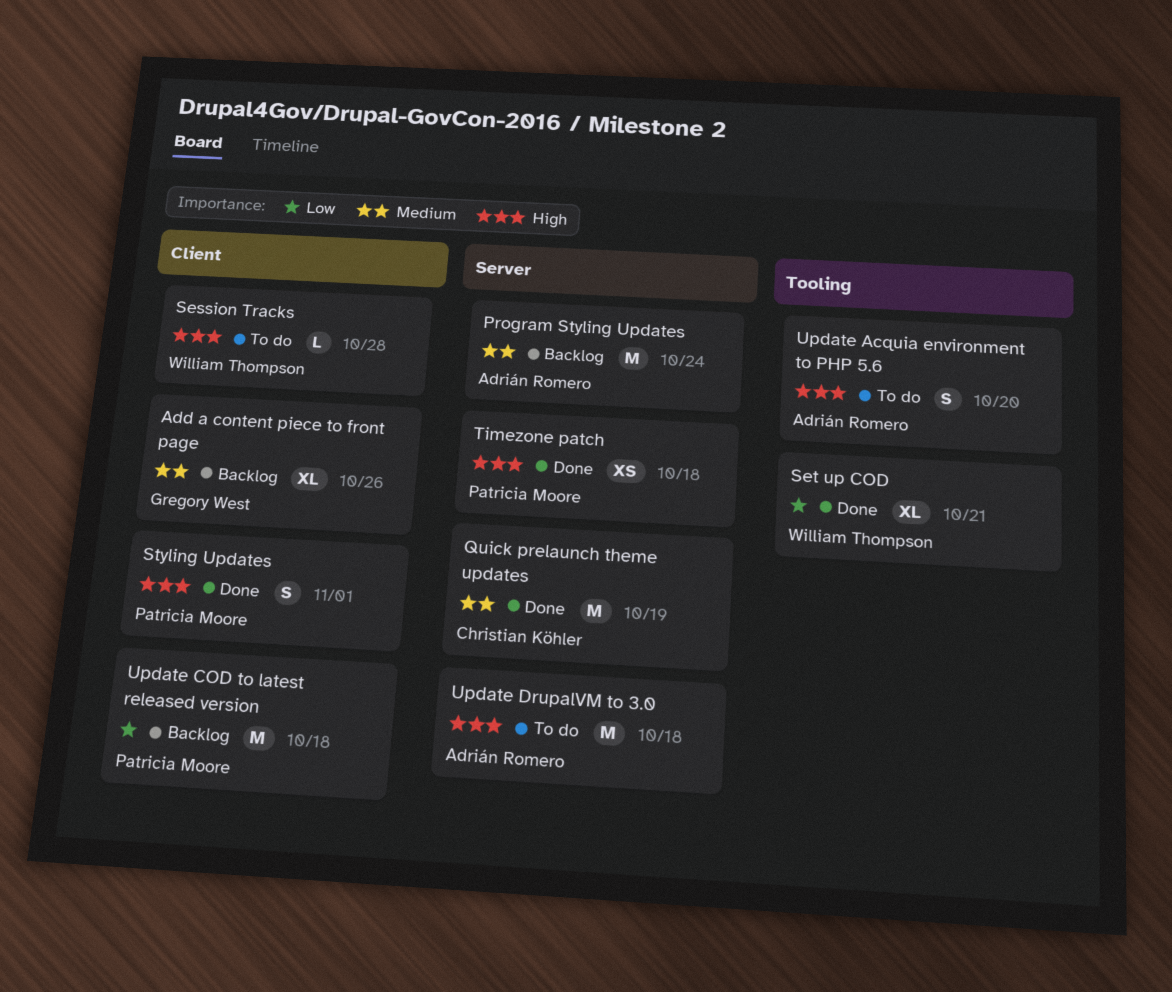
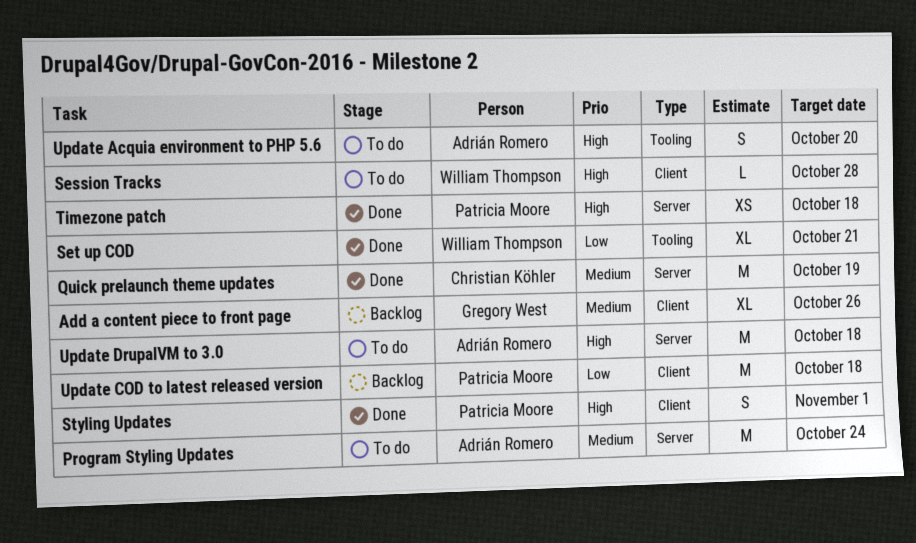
Program Styling Updates, status: Backlog -> To do

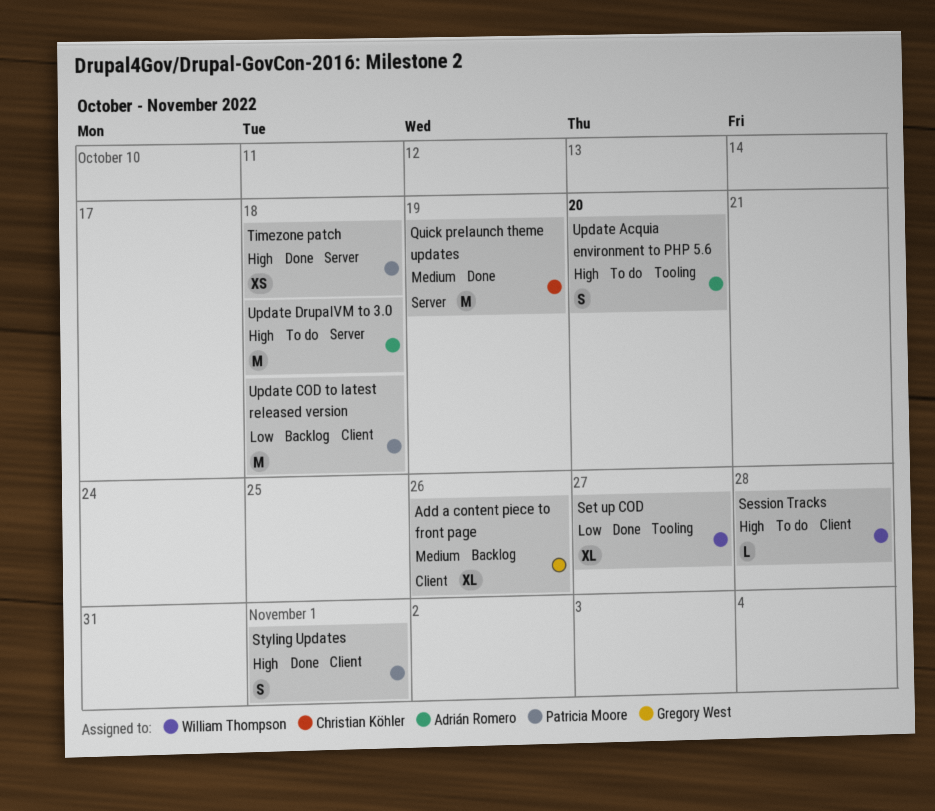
Program Styling Updates: present -> none
Set up COD, due: Oct 21 -> Oct 27

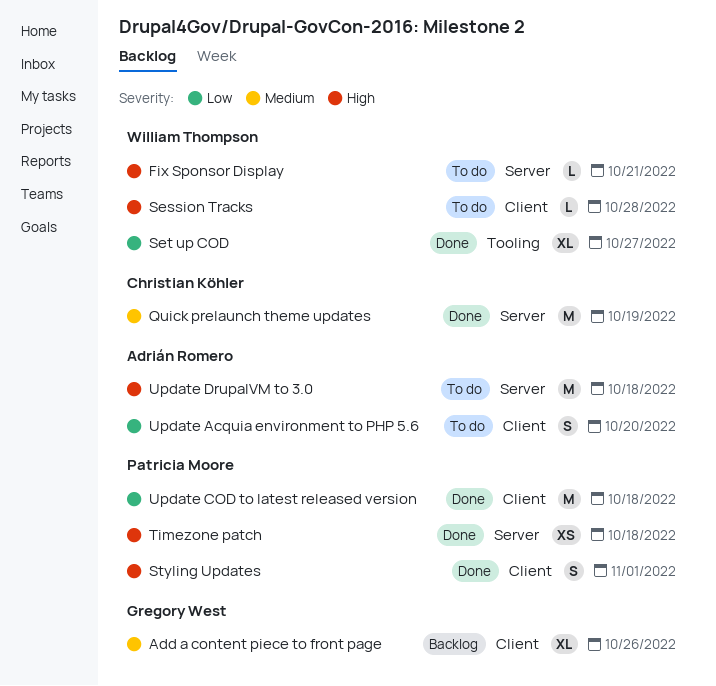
Fix Sponsor Display: none -> present
Update Acquia environment to PHP 5.6, priority: High -> Low
Update Acquia environment to PHP 5.6, label: Tooling -> Client
Update COD to latest released version, status: Backlog -> Done

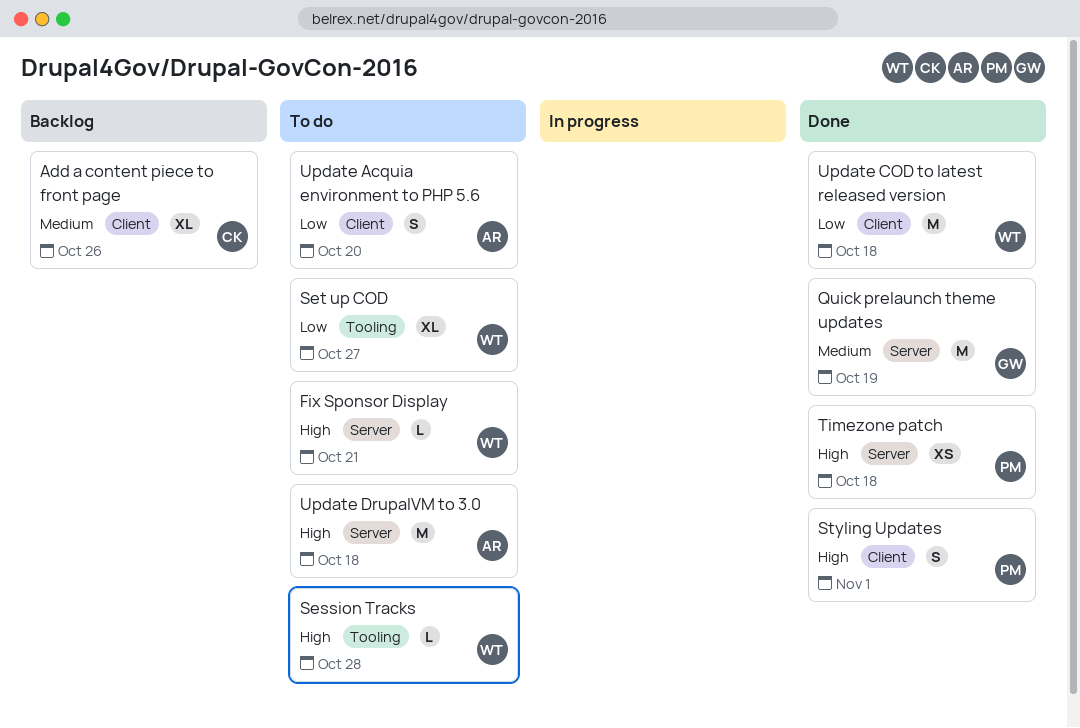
Add a content piece to front page, owner: Gregory West -> Christian Köhler
Quick prelaunch theme updates, owner: Christian Köhler -> Gregory West
Session Tracks, label: Client -> Tooling
Set up COD, status: Done -> To do
Update COD to latest released version, owner: Patricia Moore -> William Thompson

